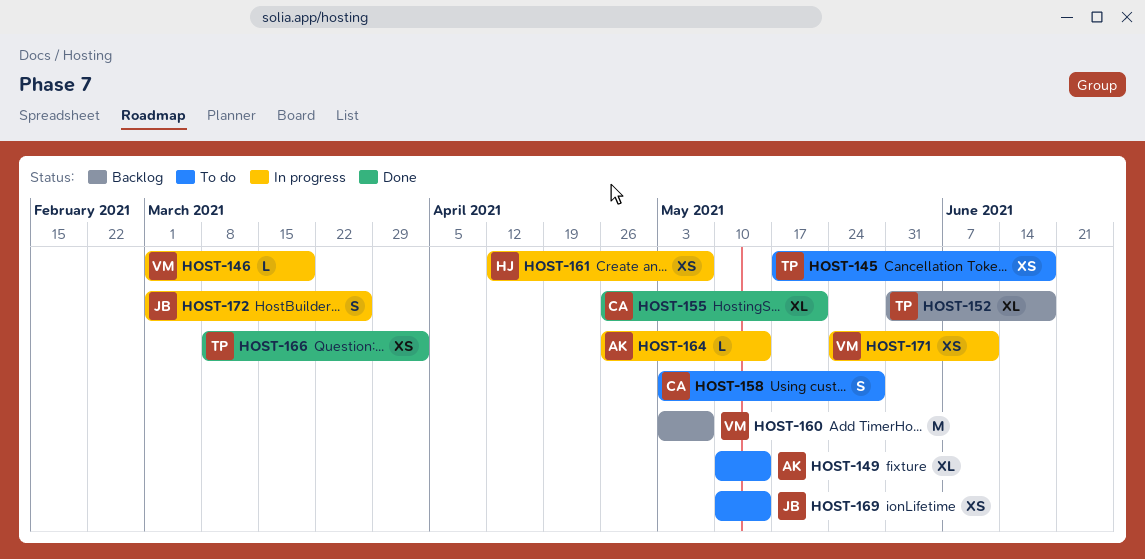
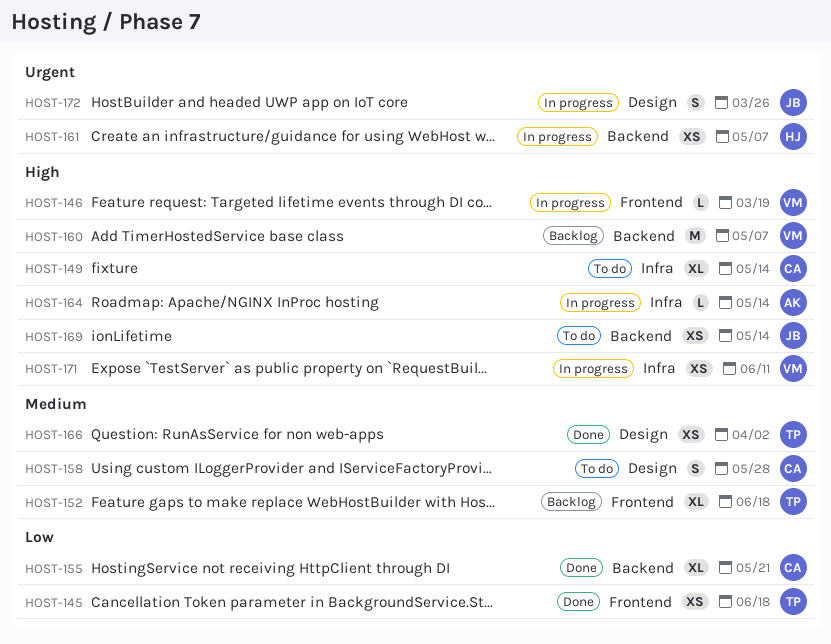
HOST-145, status: To do -> Done
HOST-149, owner: AK -> CA

